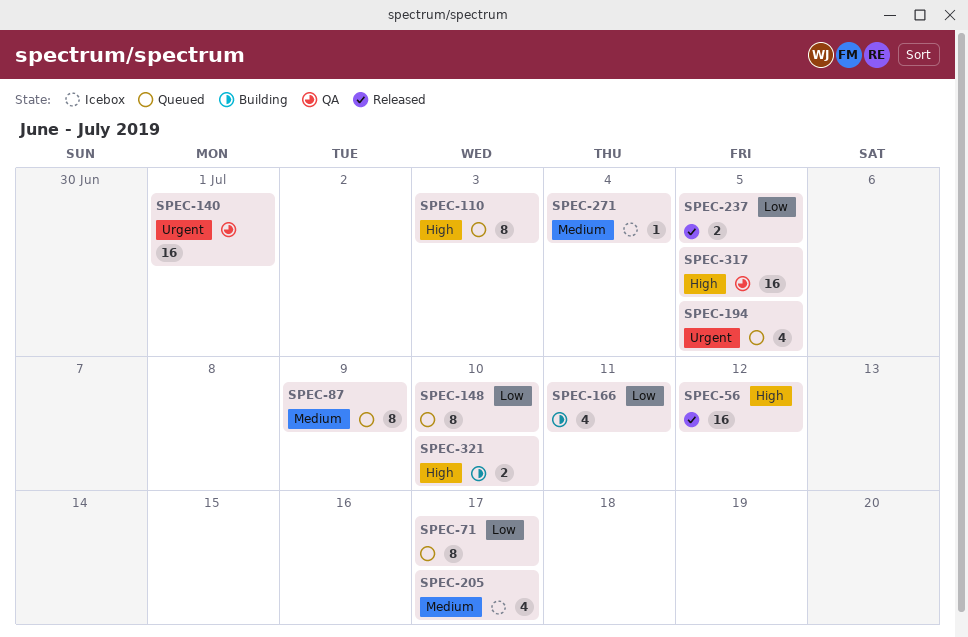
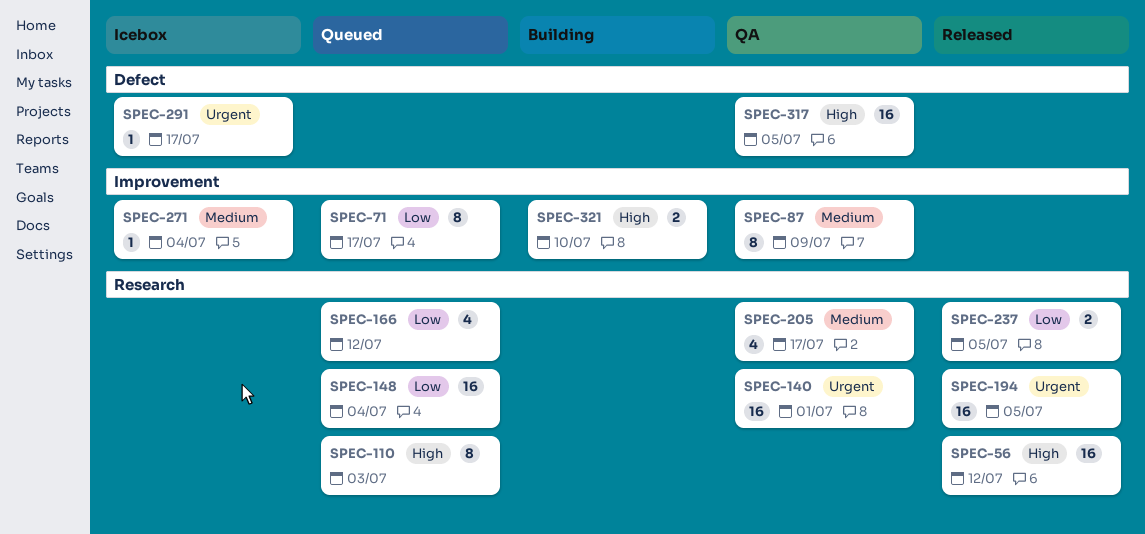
SPEC-87, status: Queued -> QA
SPEC-148, estimate: 8 -> 16
SPEC-148, due: Jul 10 -> Jul 4
SPEC-166, status: Building -> Queued
SPEC-166, due: Jul 11 -> Jul 12
SPEC-194, status: Queued -> Released
SPEC-194, estimate: 4 -> 16
SPEC-205, status: Icebox -> QA
SPEC-291: none -> present

